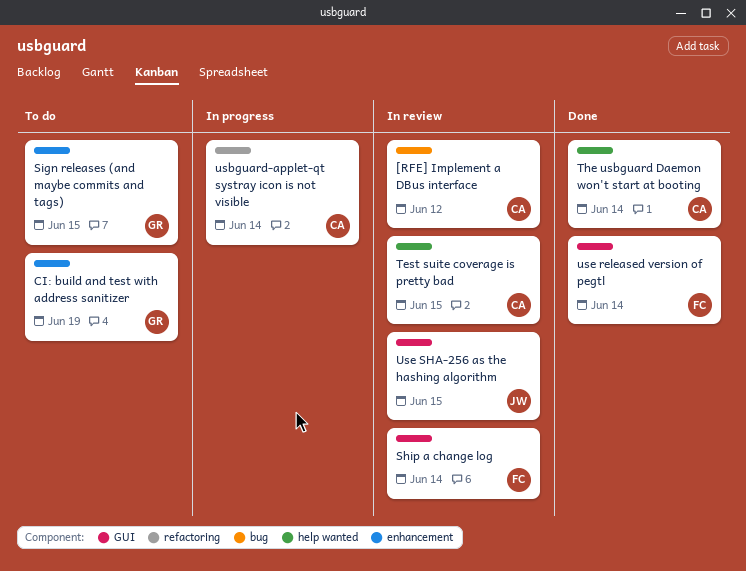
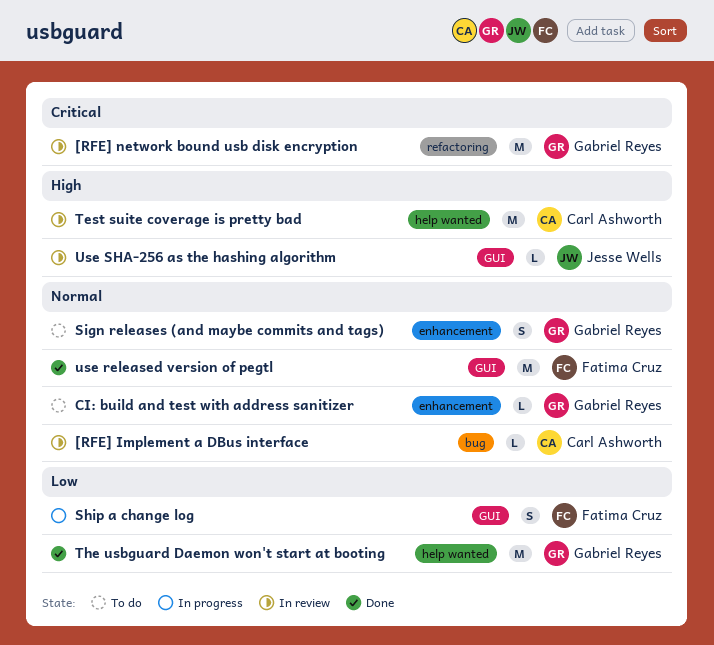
[RFE] network bound usb disk encryption: none -> present
Ship a change log, status: In review -> In progress
The usbguard Daemon won't start at booting, owner: Carl Ashworth -> Gabriel Reyes
usbguard-applet-qt systray icon is not visible: present -> none

